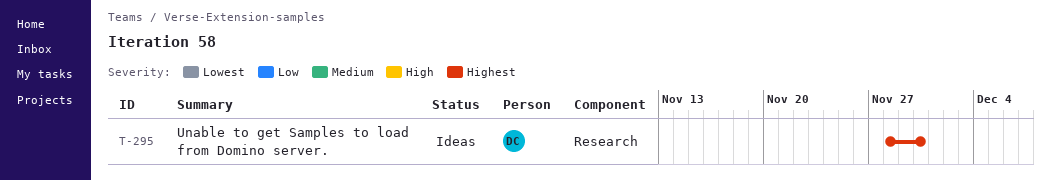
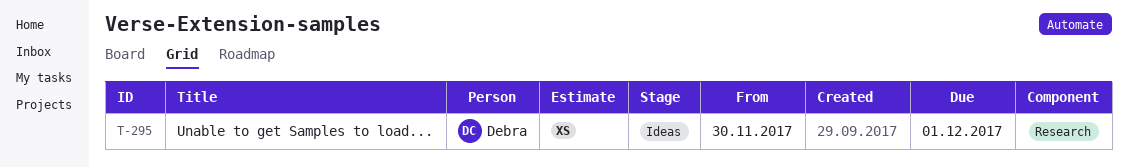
T-295, start: Nov 28 -> Nov 30
T-295, due: Nov 30 -> Dec 1

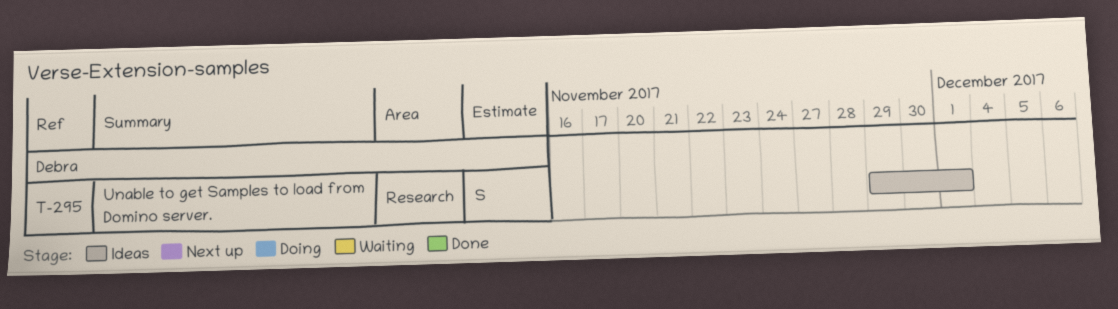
T-295, estimate: XS -> S
T-295, start: Nov 30 -> Nov 29

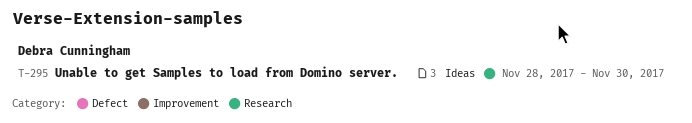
T-295, start: Nov 29 -> Nov 28
T-295, due: Dec 1 -> Nov 30

